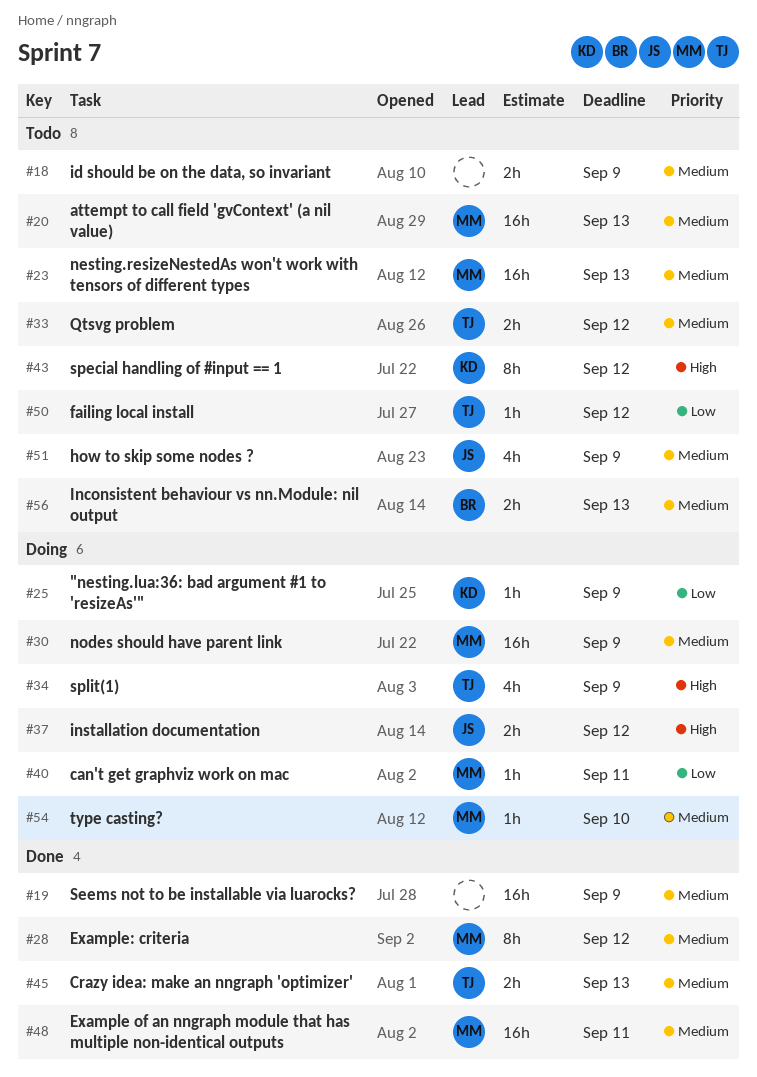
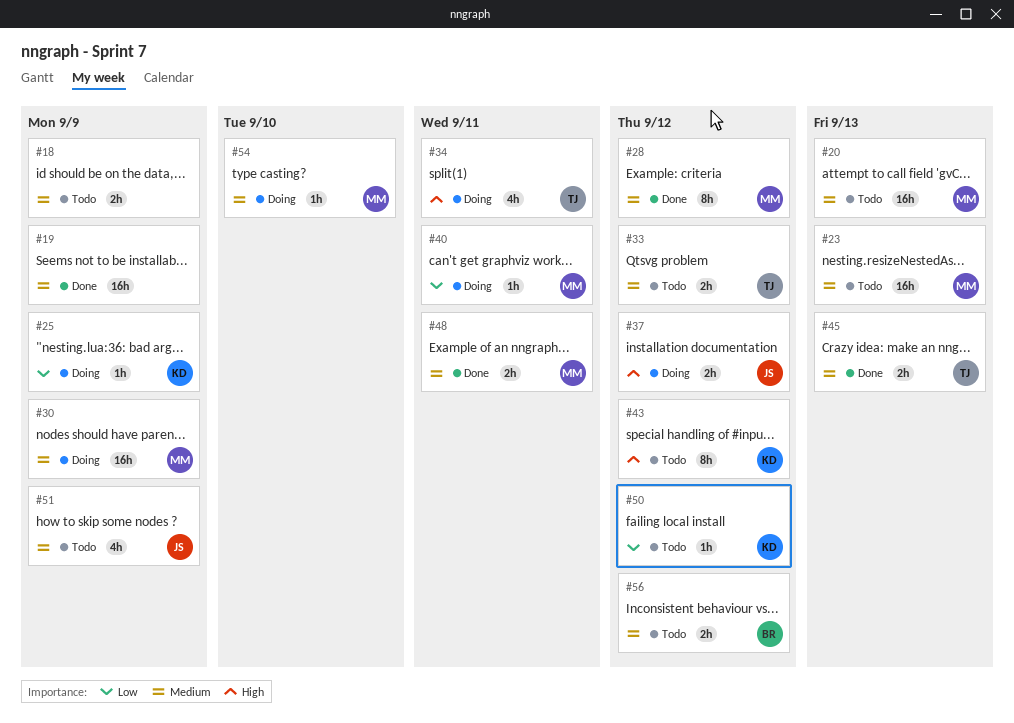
#34, due: Sep 9 -> Sep 11
#48, estimate: 16h -> 2h
#50, owner: TJ -> KD
#56, due: Sep 13 -> Sep 12

